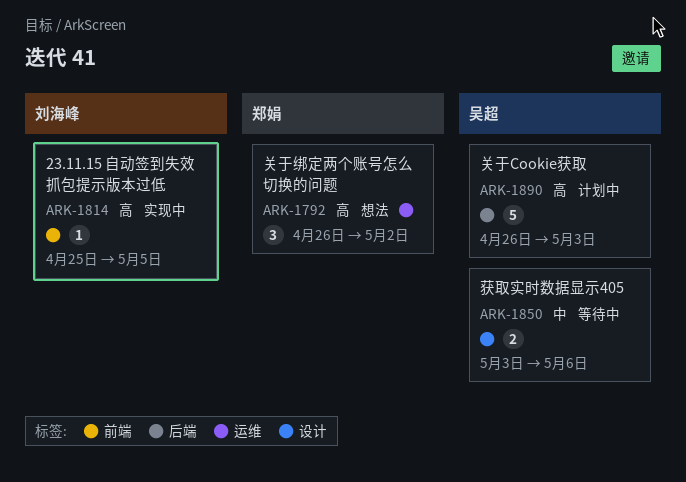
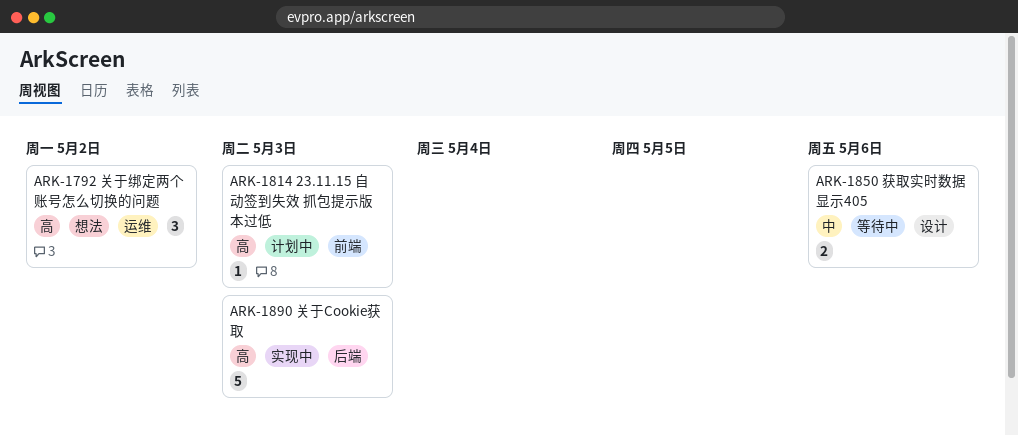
ARK-1814, status: 实现中 -> 计划中
ARK-1814, due: May 5 -> May 3
ARK-1890, status: 计划中 -> 实现中

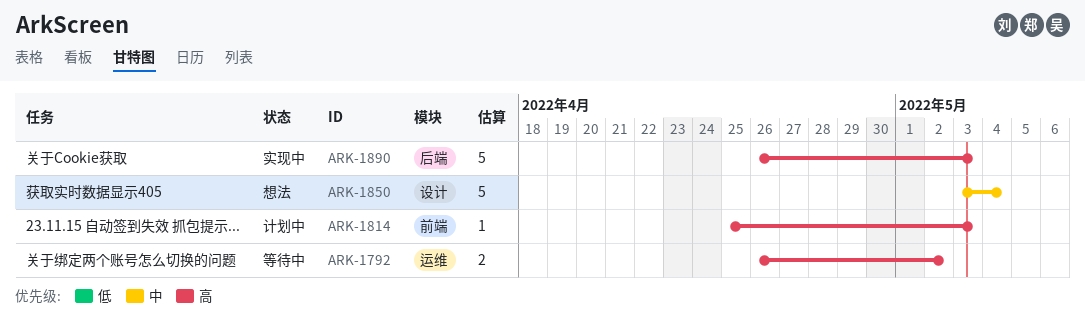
ARK-1792, status: 想法 -> 等待中
ARK-1792, estimate: 3 -> 2
ARK-1850, status: 等待中 -> 想法
ARK-1850, estimate: 2 -> 5
ARK-1850, due: May 6 -> May 4

